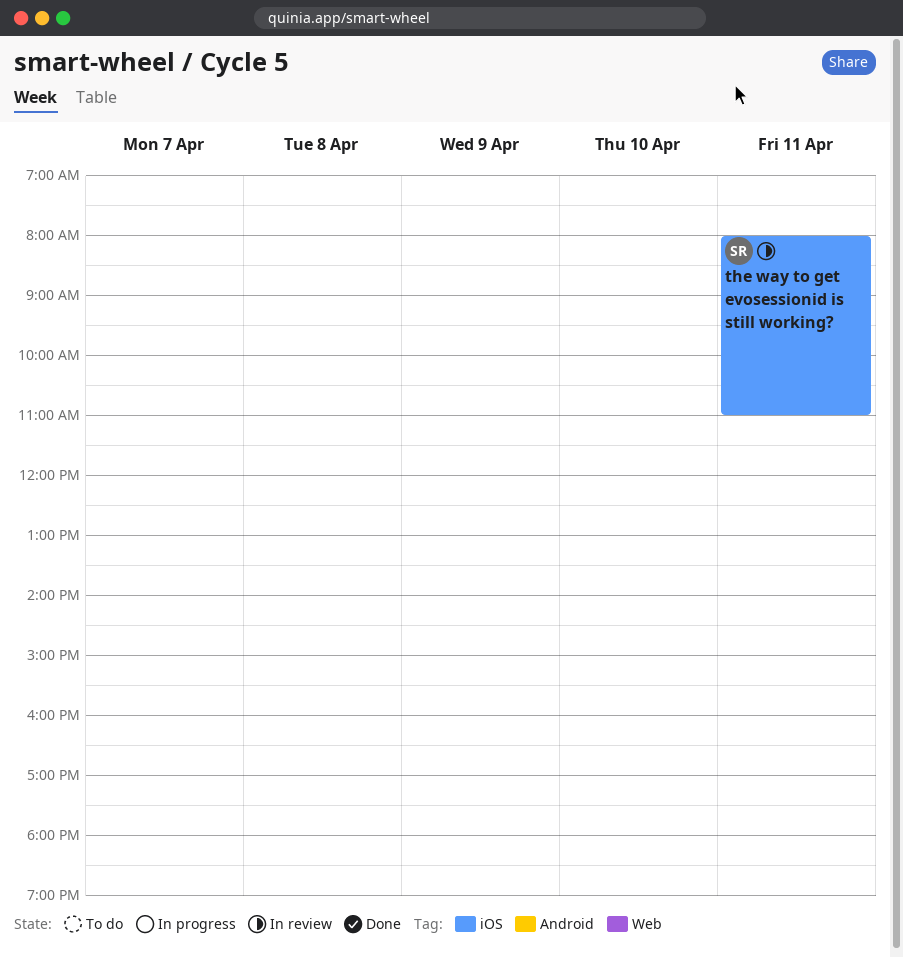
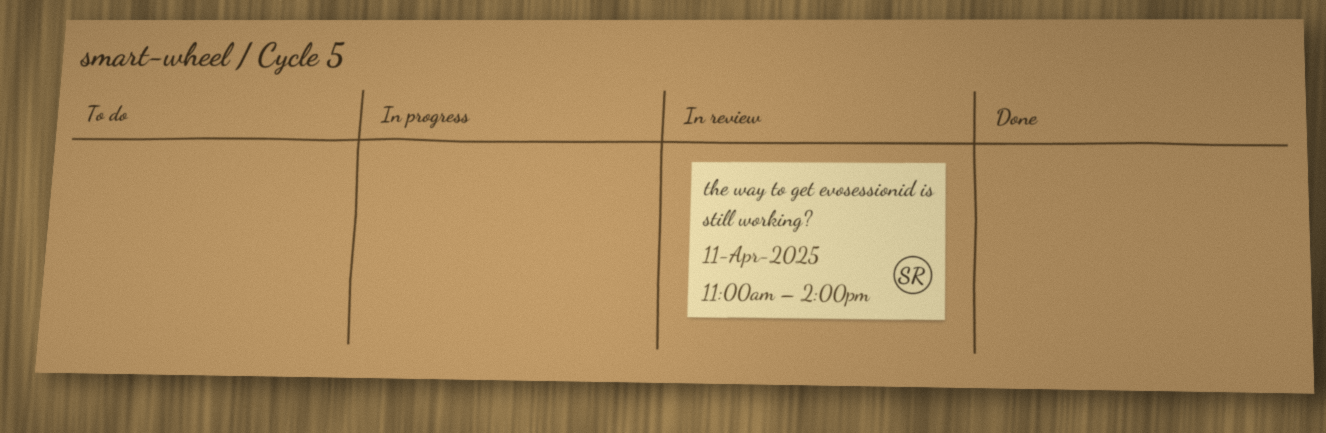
the way to get evosessionid is still working?, begins: 08:00 -> 11:00
the way to get evosessionid is still working?, ends: 11:00 -> 14:00

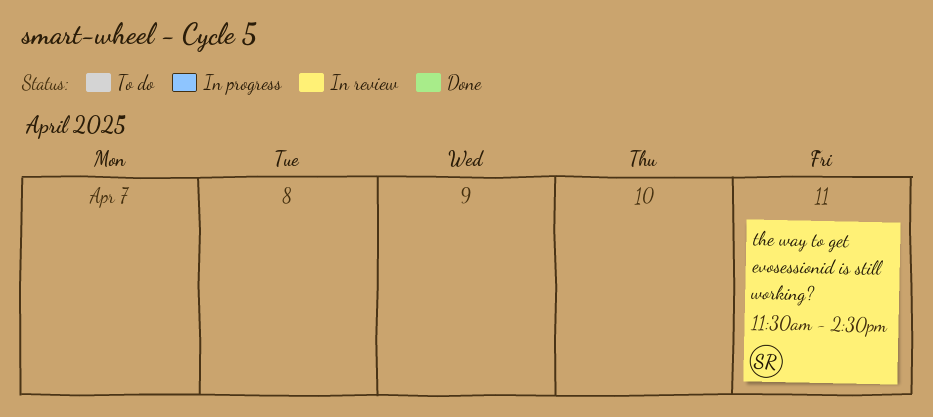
the way to get evosessionid is still working?, begins: 11:00 -> 11:30
the way to get evosessionid is still working?, ends: 14:00 -> 14:30

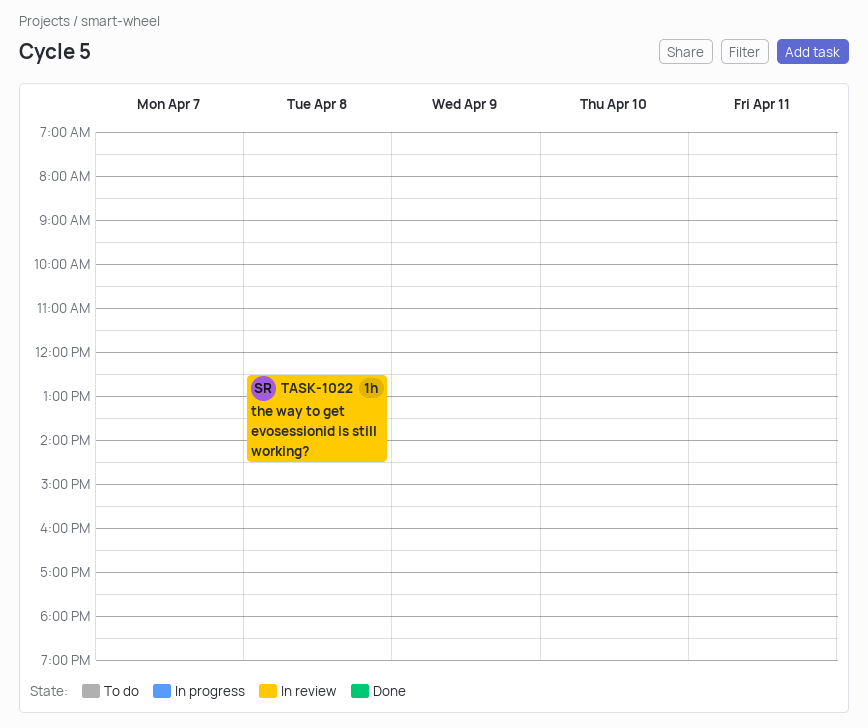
the way to get evosessionid is still working?, day: Apr 11 -> Apr 8
the way to get evosessionid is still working?, begins: 11:30 -> 12:30

